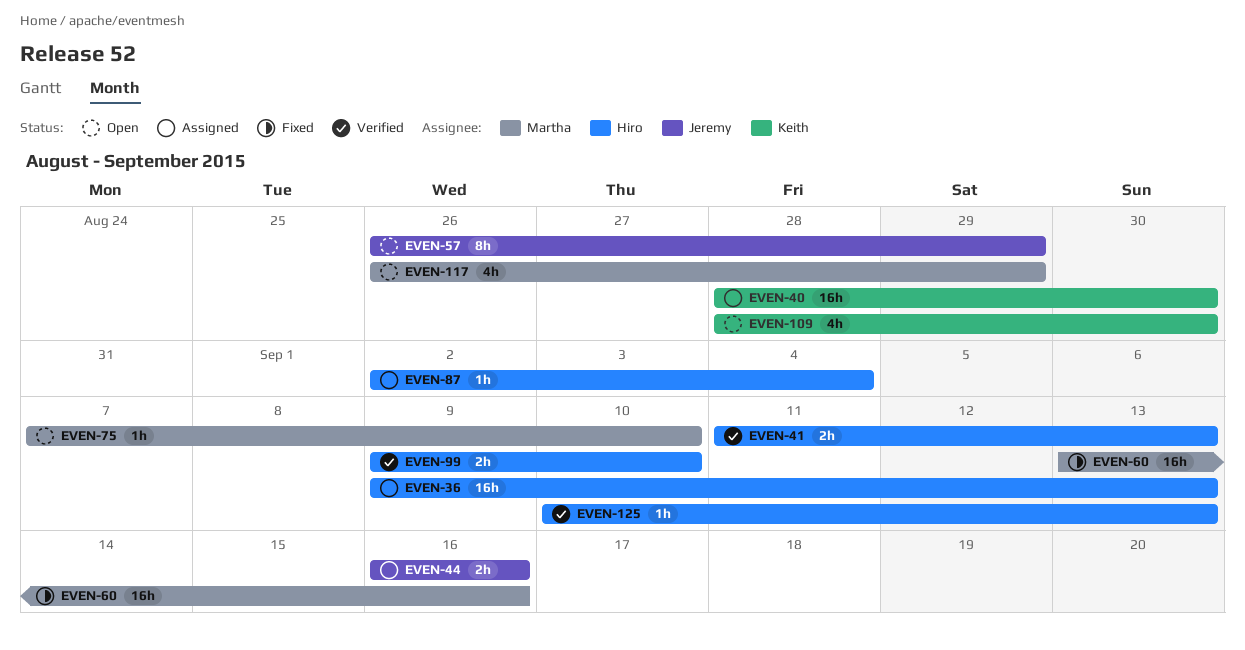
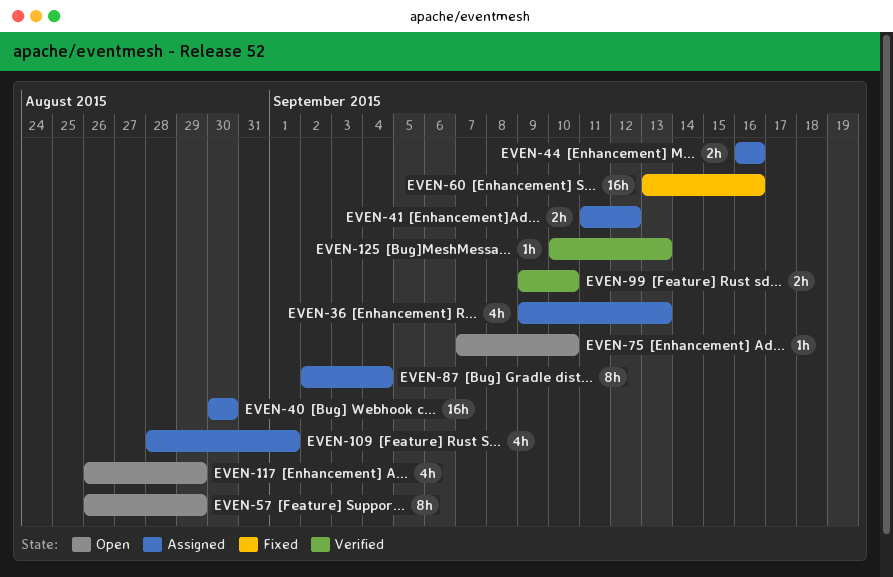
EVEN-36, estimate: 16h -> 4h
EVEN-40, start: Aug 28 -> Aug 30
EVEN-41, status: Verified -> Assigned
EVEN-41, due: Sep 13 -> Sep 12
EVEN-87, estimate: 1h -> 8h
EVEN-109, status: Open -> Assigned
EVEN-109, due: Aug 30 -> Sep 1

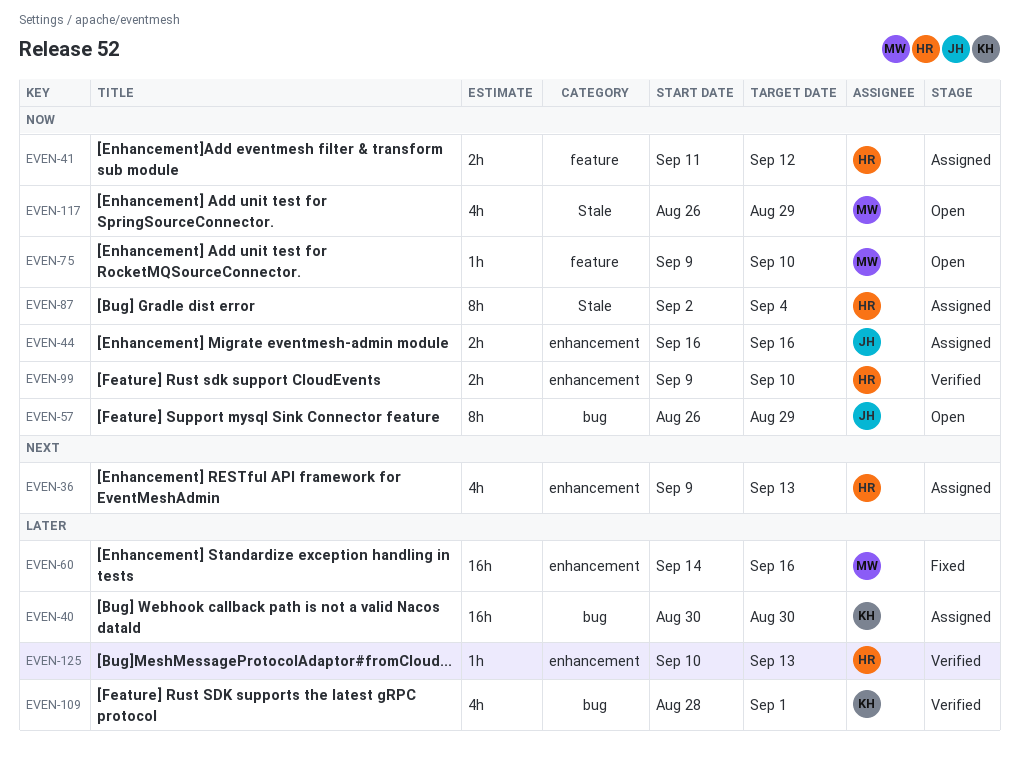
EVEN-60, start: Sep 13 -> Sep 14
EVEN-75, start: Sep 7 -> Sep 9
EVEN-109, status: Assigned -> Verified

